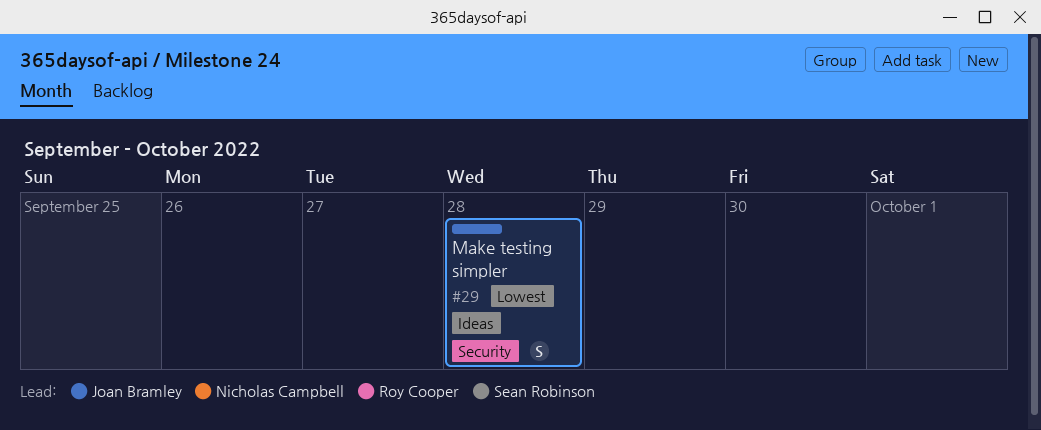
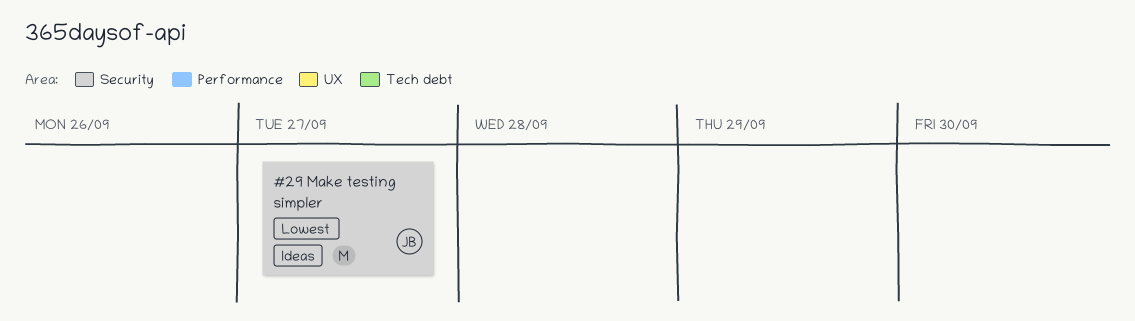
#29, estimate: S -> M
#29, due: Sep 28 -> Sep 27

